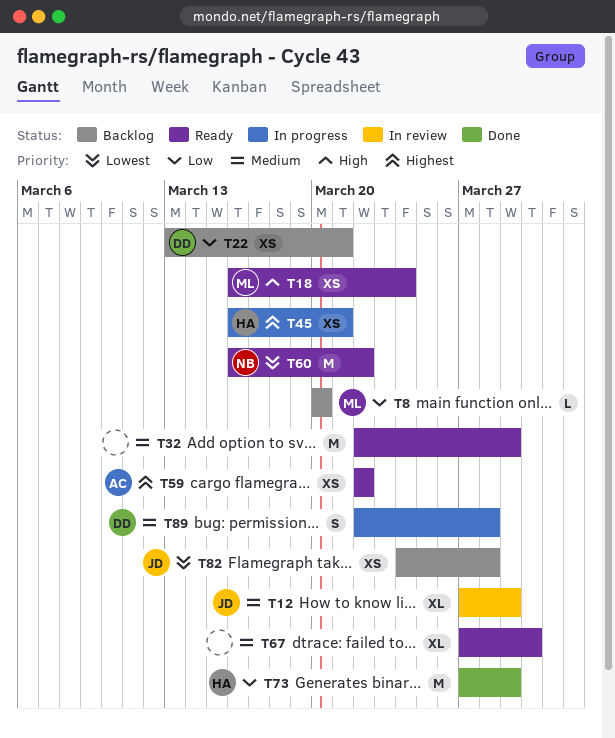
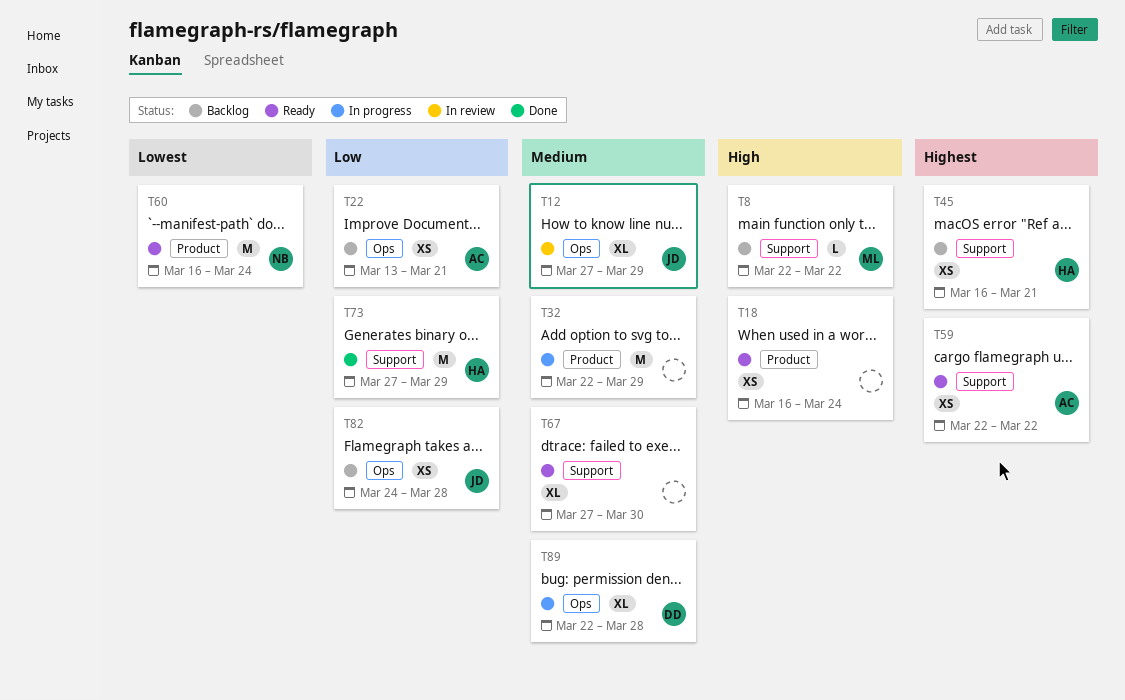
T8, priority: Low -> High
T8, start: Mar 20 -> Mar 22
T8, due: Mar 20 -> Mar 22
T18, owner: ML -> none
T22, owner: DD -> AC
T32, status: Ready -> In progress
T45, status: In progress -> Backlog
T60, due: Mar 22 -> Mar 24
T82, priority: Lowest -> Low
T89, estimate: S -> XL

